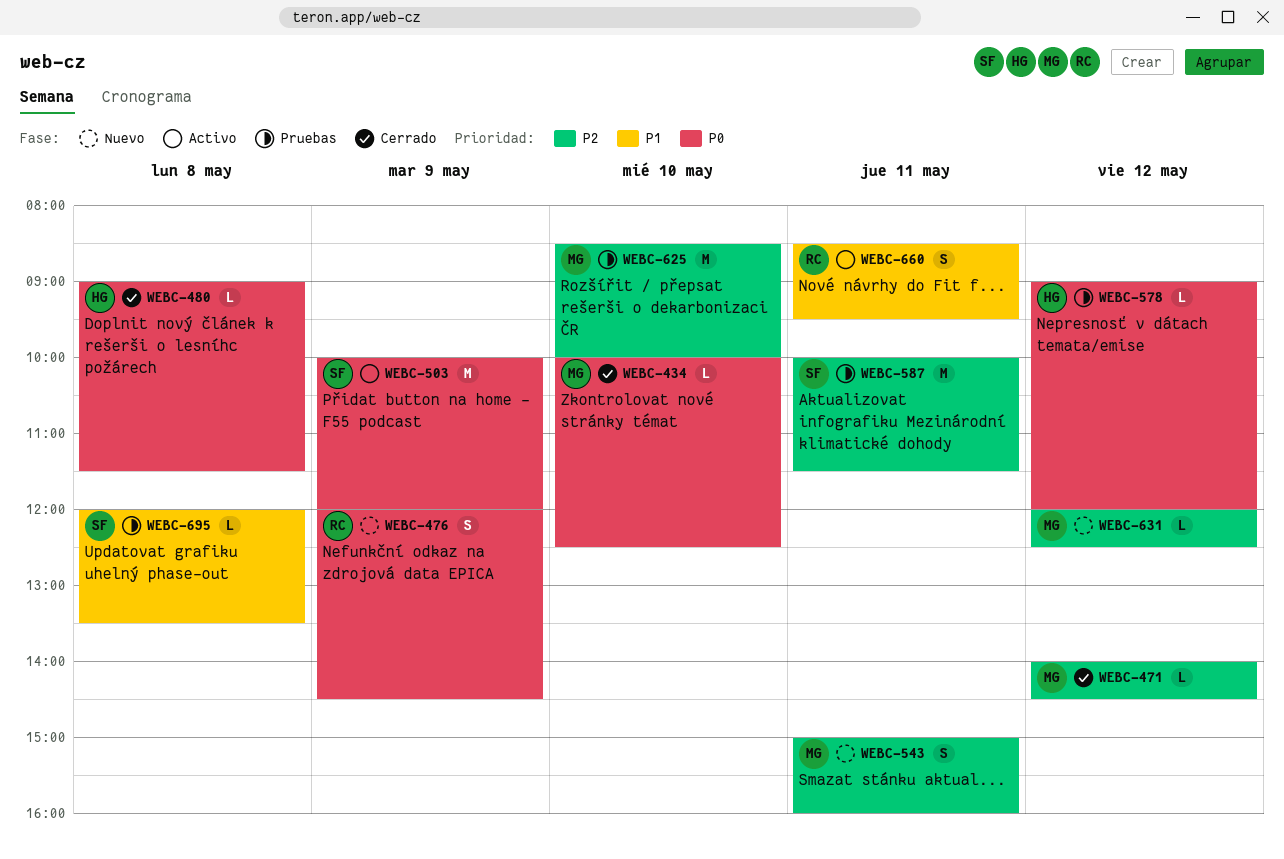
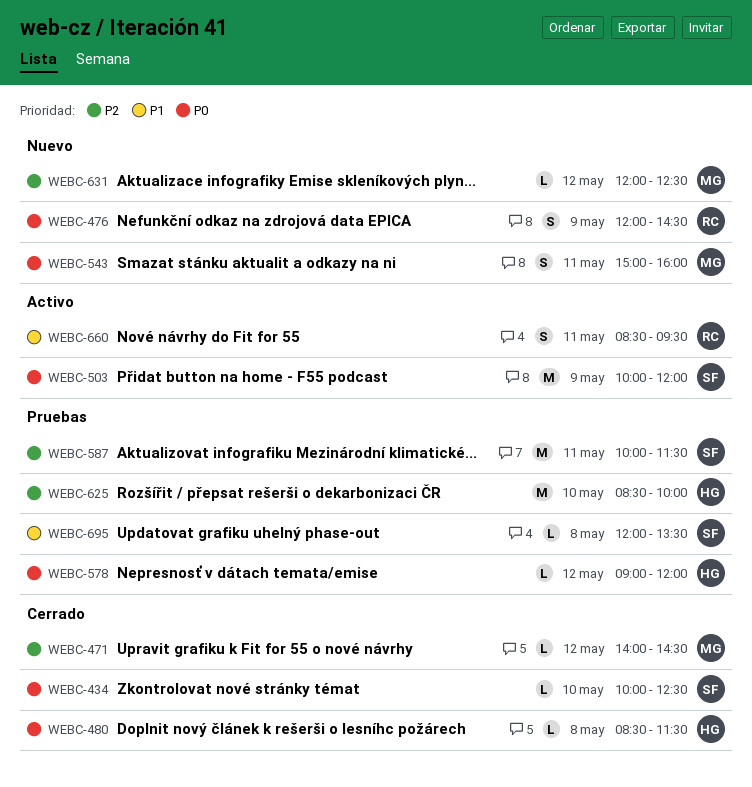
WEBC-434, owner: MG -> SF
WEBC-480, begins: 09:00 -> 08:30
WEBC-543, priority: P2 -> P0
WEBC-625, owner: MG -> HG

